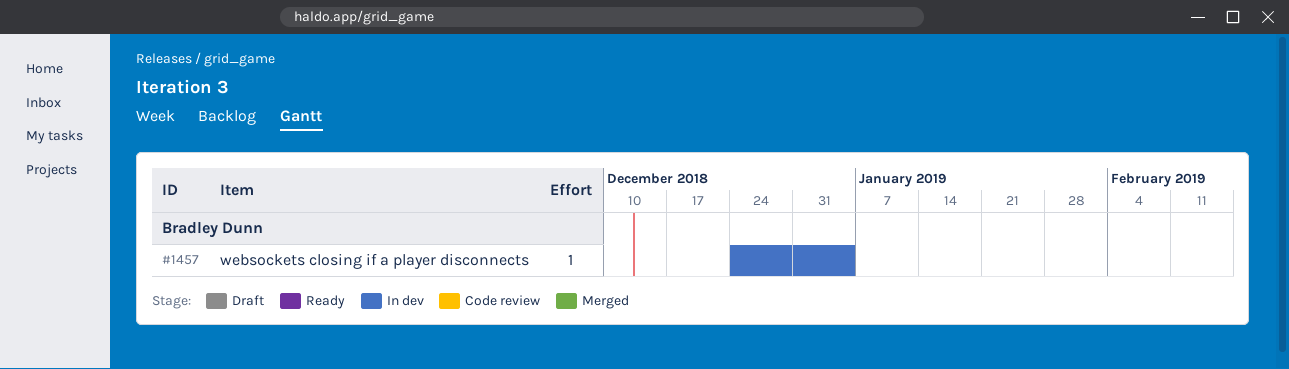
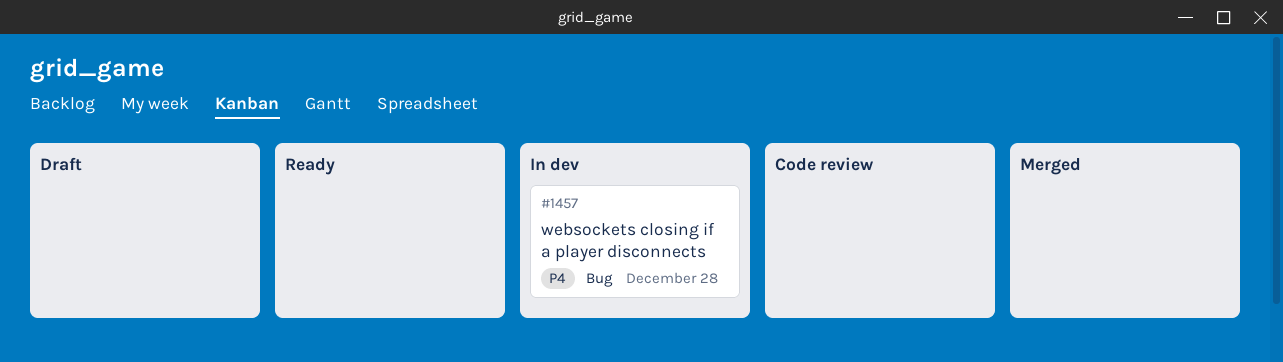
#1457, due: Jan 4 -> Dec 28

